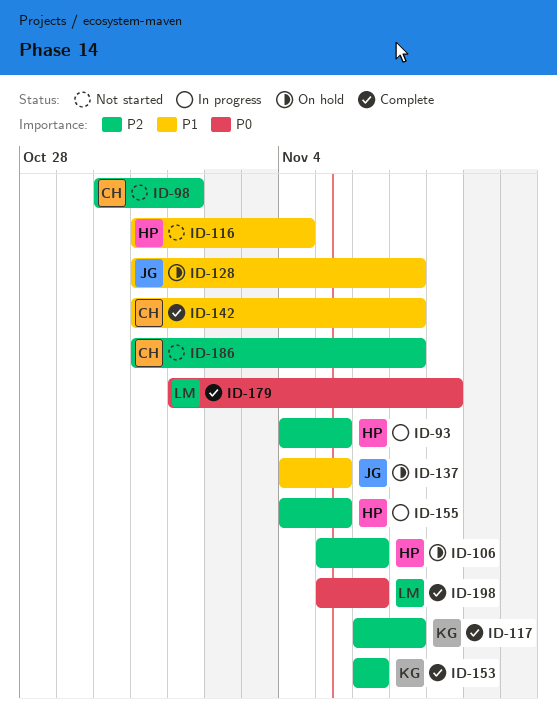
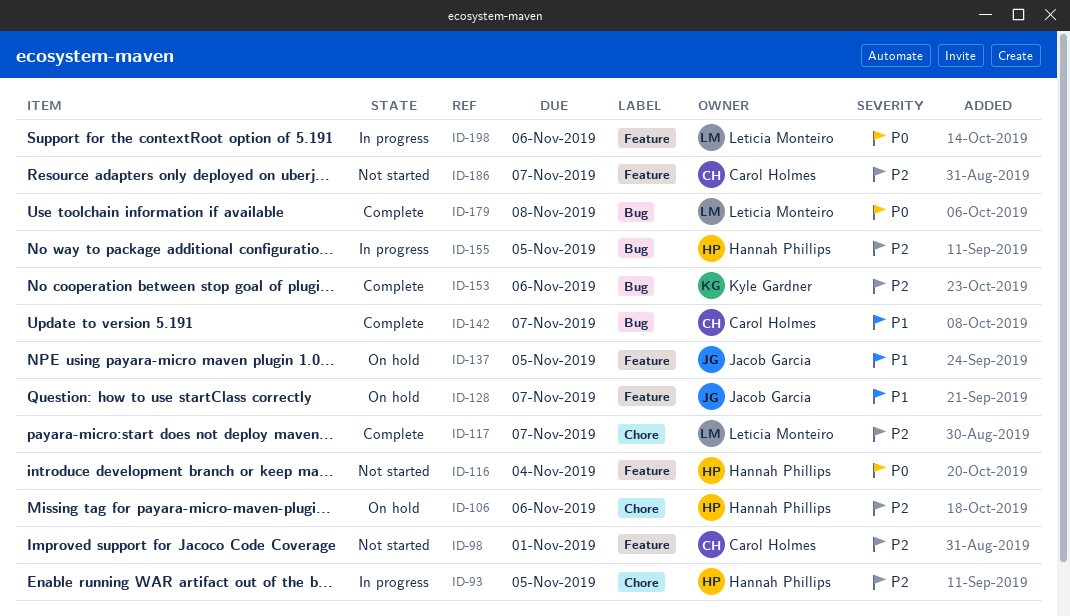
ID-116, priority: P1 -> P0
ID-117, owner: Kyle Gardner -> Letícia Monteiro
ID-198, status: Complete -> In progress

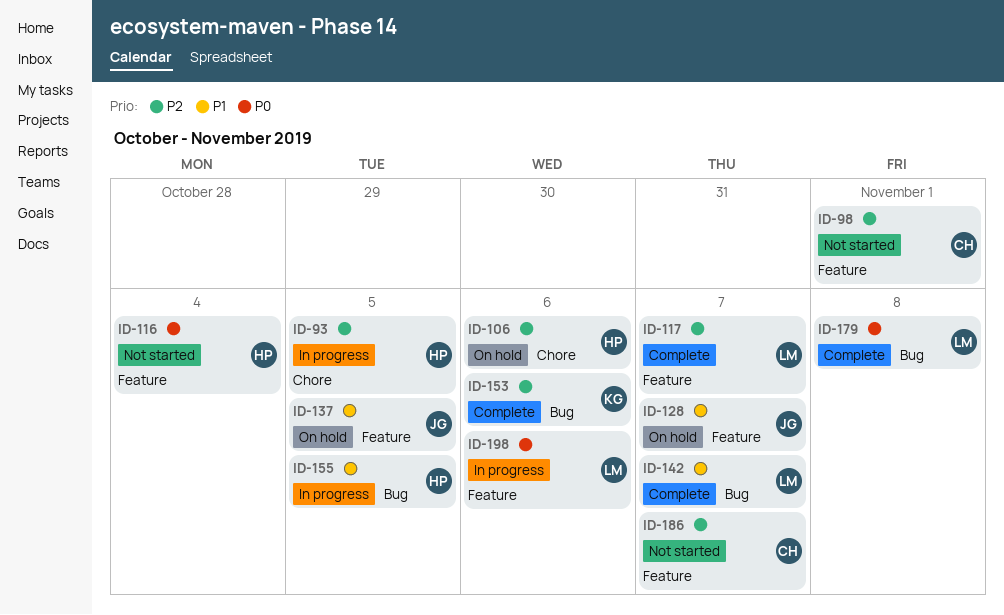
ID-117, label: Chore -> Feature
ID-142, owner: Carol Holmes -> Letícia Monteiro
ID-155, priority: P2 -> P1

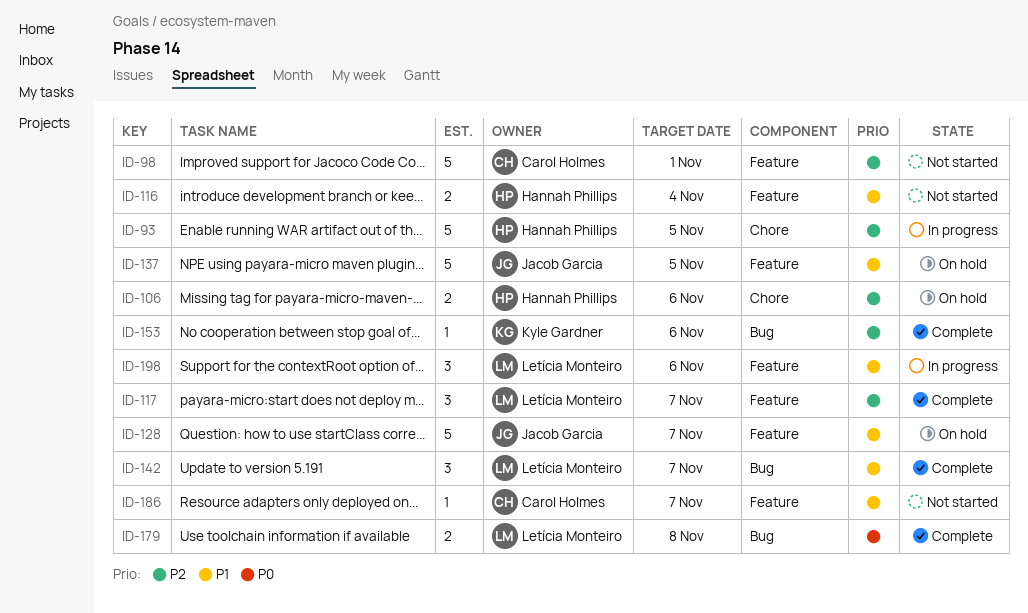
ID-116, priority: P0 -> P1
ID-155: present -> none
ID-186, priority: P2 -> P1
ID-198, priority: P0 -> P1

